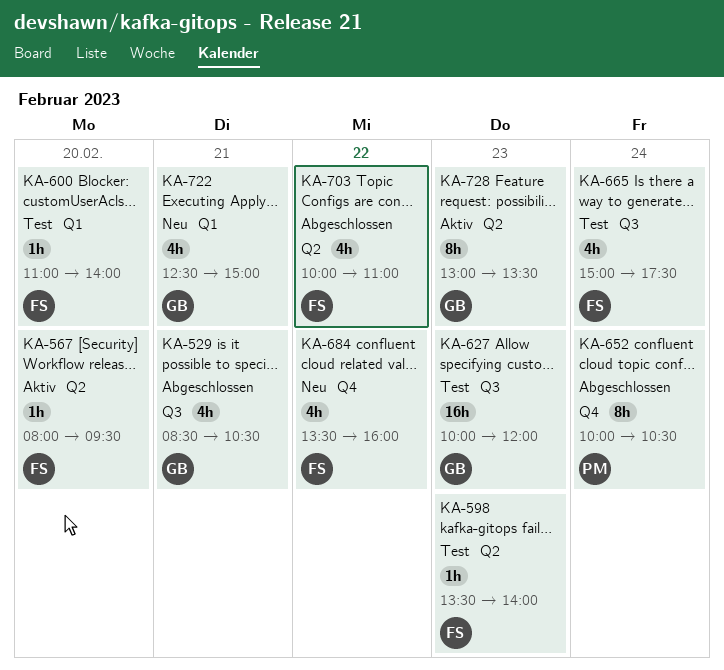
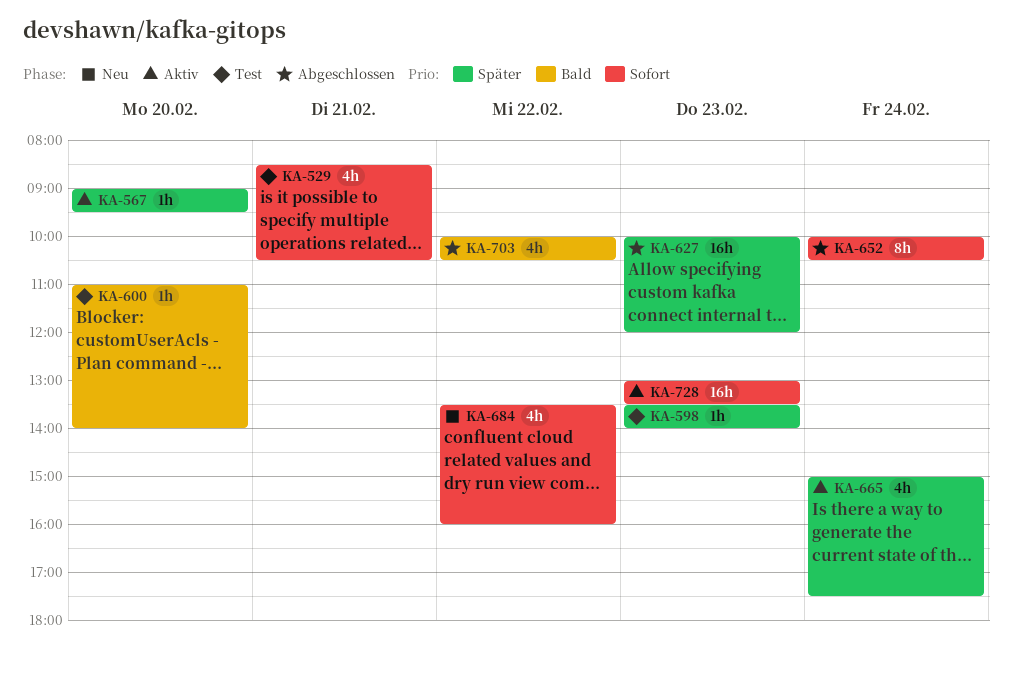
KA-529, status: Abgeschlossen -> Test
KA-567, begins: 08:00 -> 09:00
KA-627, status: Test -> Abgeschlossen
KA-665, status: Test -> Aktiv
KA-703, ends: 11:00 -> 10:30
KA-722: present -> none
KA-728, estimate: 8h -> 16h

